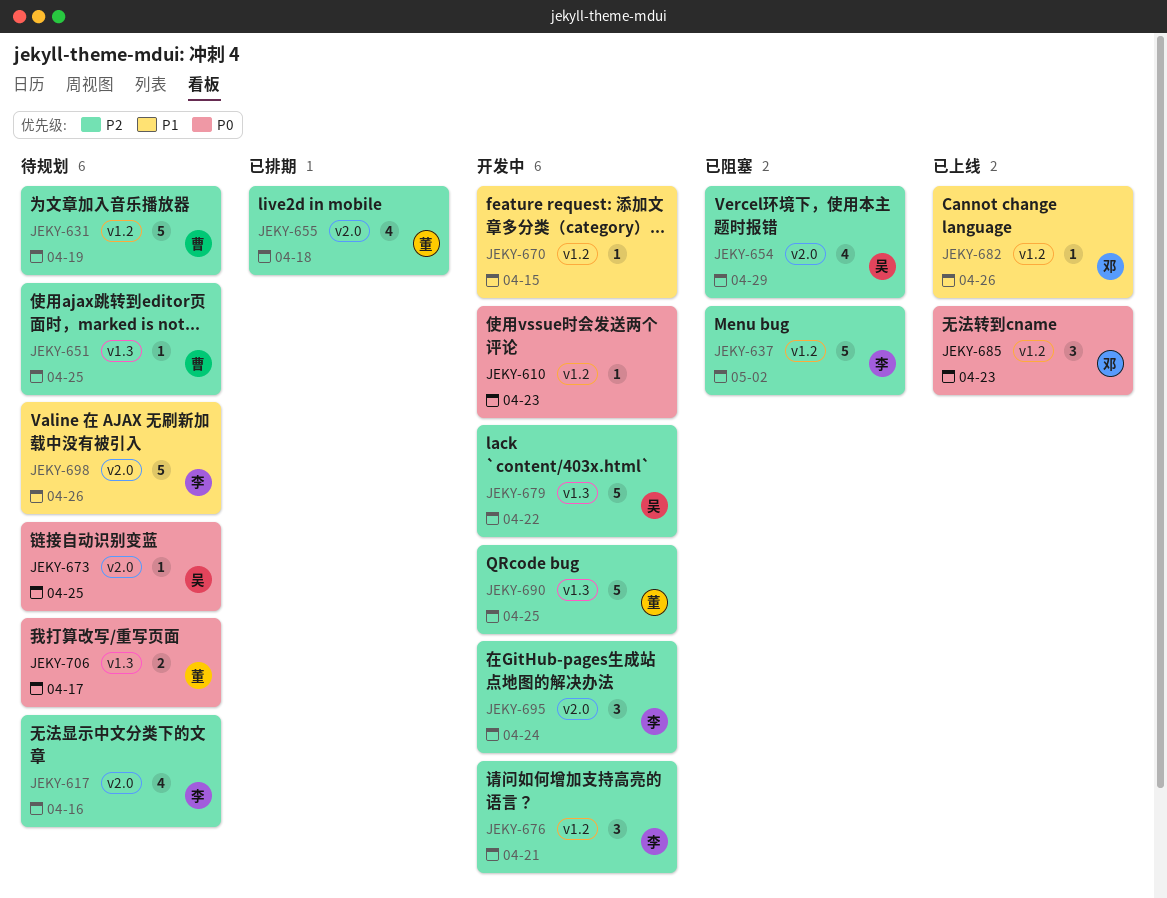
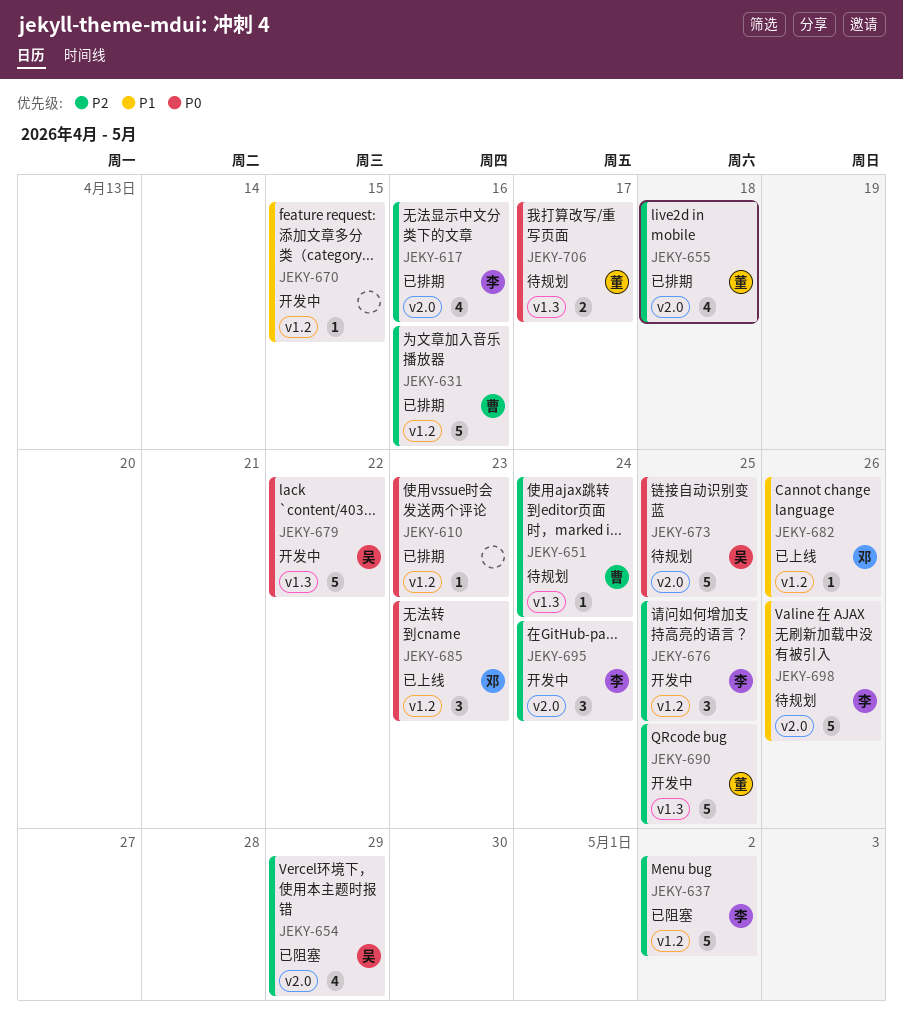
JEKY-610, status: 开发中 -> 已排期
JEKY-617, status: 待规划 -> 已排期
JEKY-631, status: 待规划 -> 已排期
JEKY-631, due: Apr 19 -> Apr 16
JEKY-651, due: Apr 25 -> Apr 24
JEKY-673, estimate: 1 -> 5
JEKY-676, due: Apr 21 -> Apr 25
JEKY-679, priority: P2 -> P0

